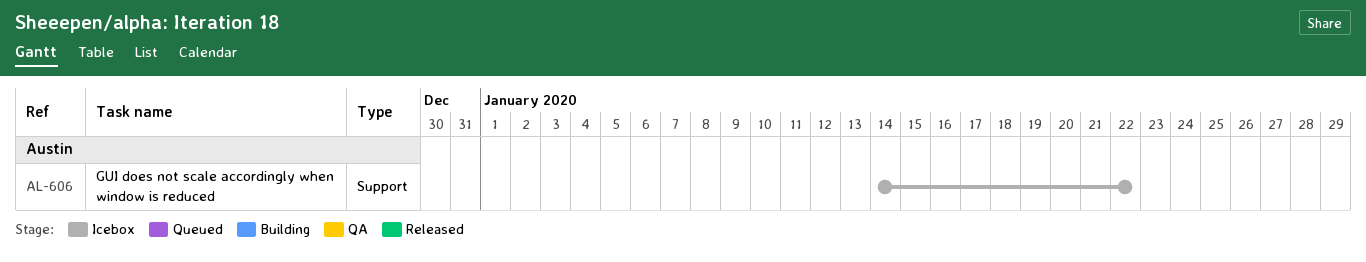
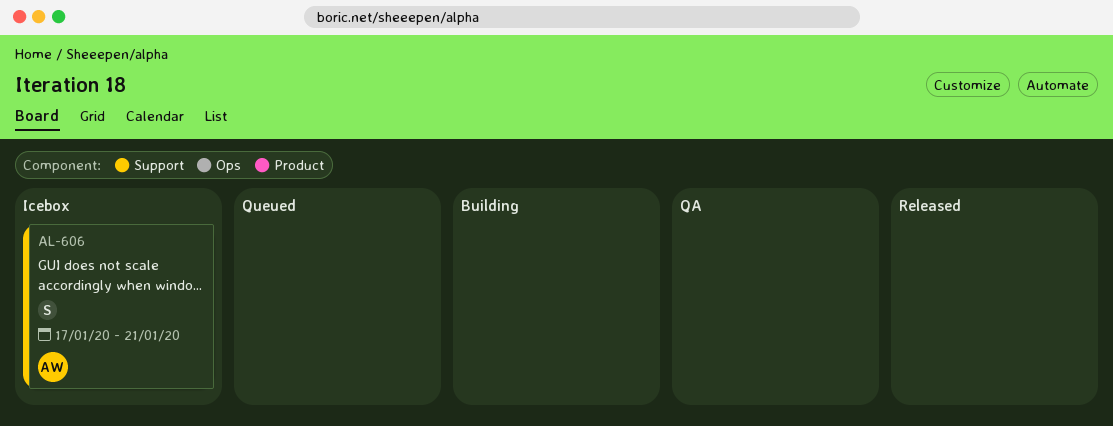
AL-606, start: Jan 14 -> Jan 17
AL-606, due: Jan 22 -> Jan 21

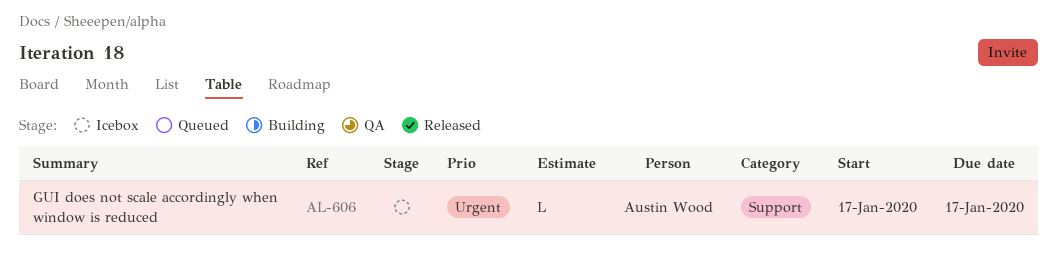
AL-606, estimate: S -> L
AL-606, due: Jan 21 -> Jan 17

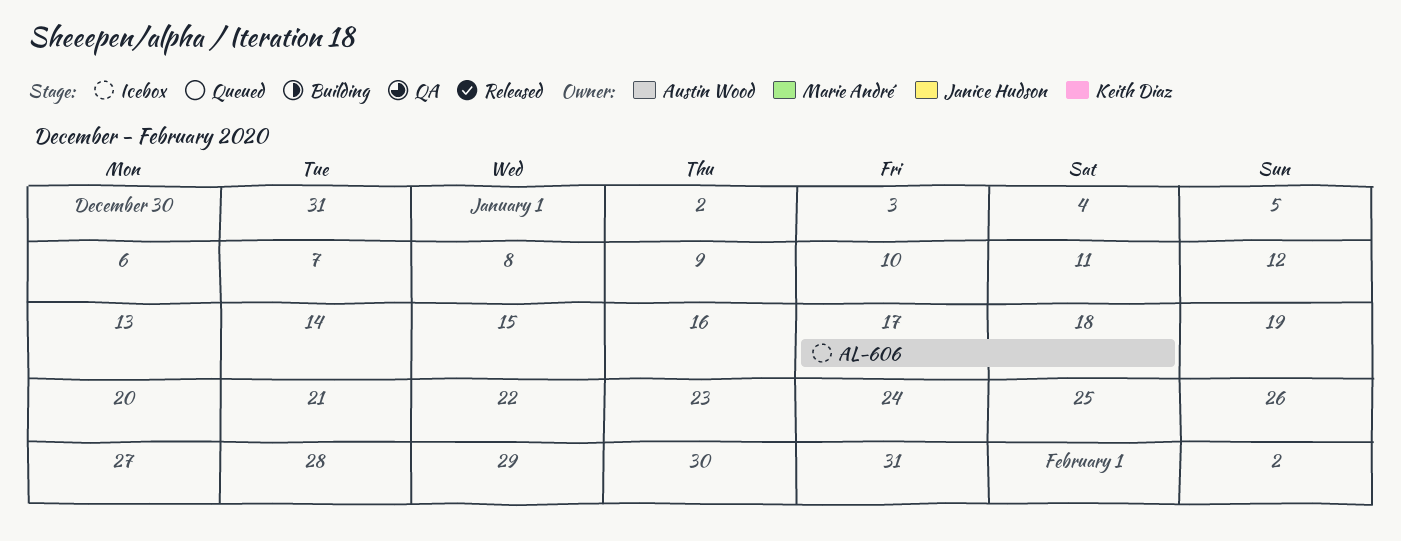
AL-606, due: Jan 17 -> Jan 18

